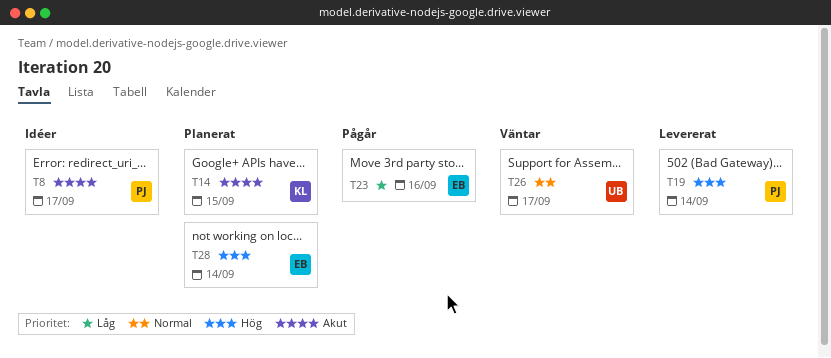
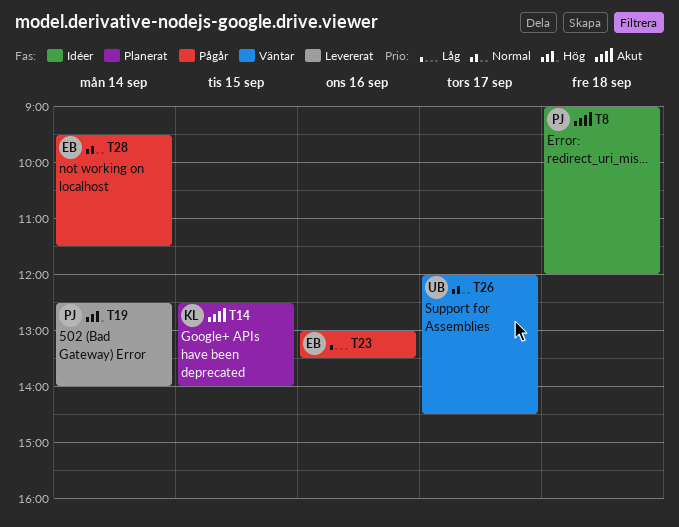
T8, day: Sep 17 -> Sep 18
T28, status: Planerat -> Pågår
T28, priority: Hög -> Normal

